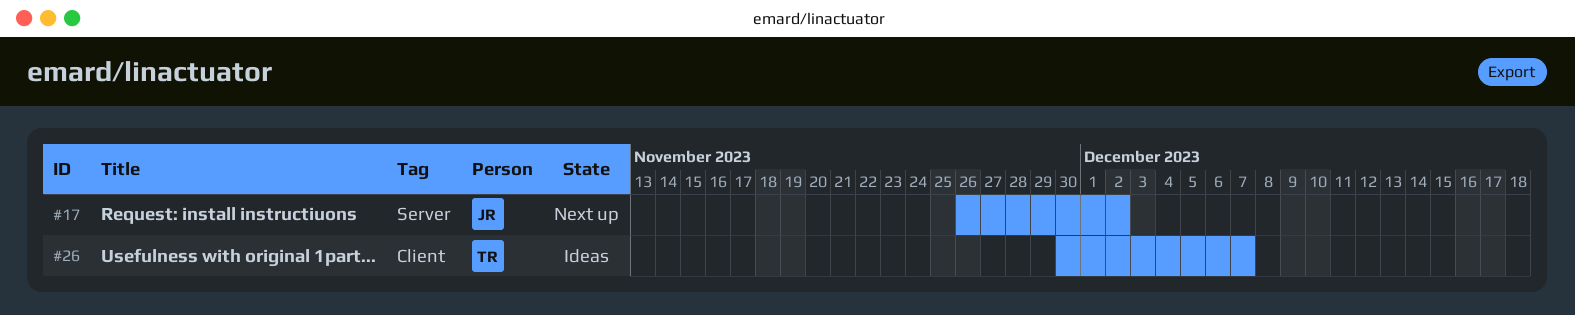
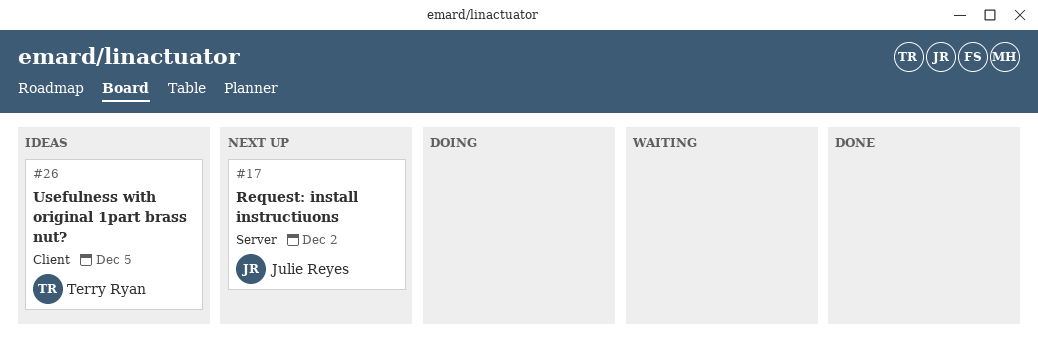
#26, due: Dec 7 -> Dec 5

